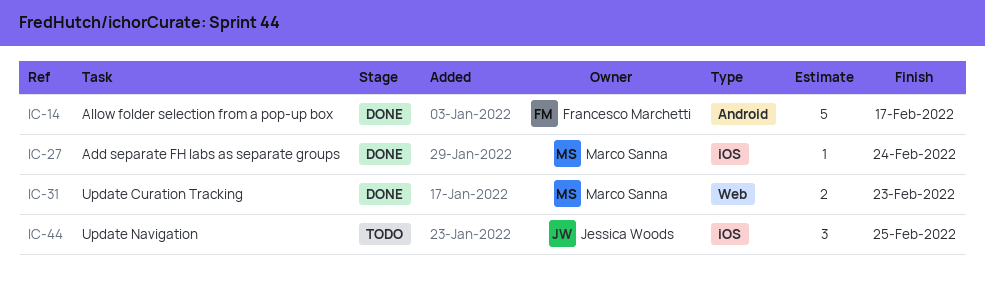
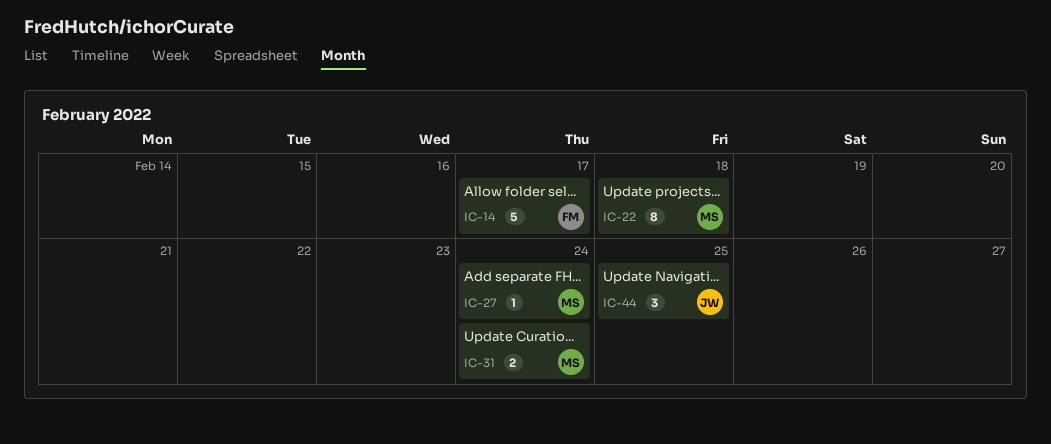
IC-22: none -> present
IC-31, due: Feb 23 -> Feb 24

